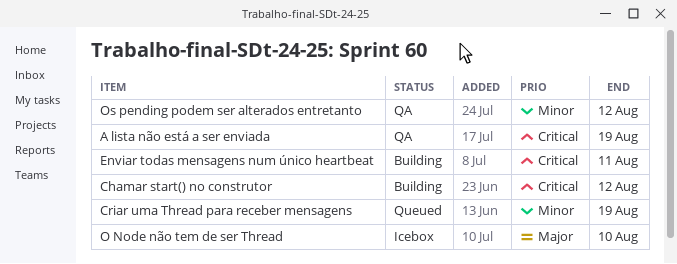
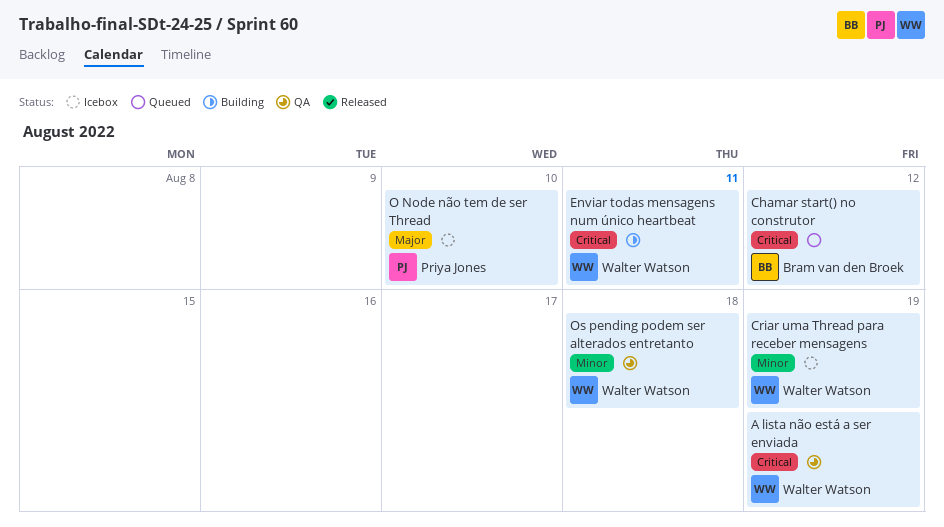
Chamar start() no construtor, status: Building -> Queued
Criar uma Thread para receber mensagens, status: Queued -> Icebox
Os pending podem ser alterados entretanto, due: Aug 12 -> Aug 18

